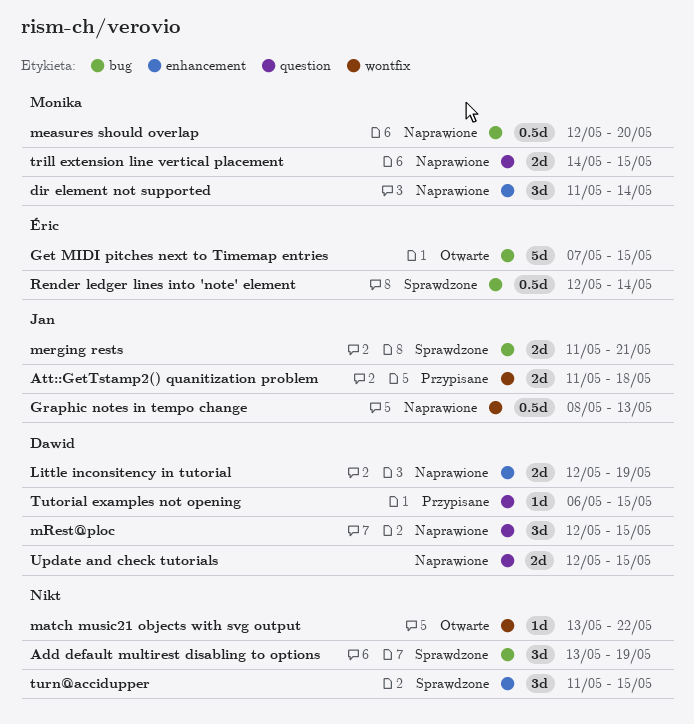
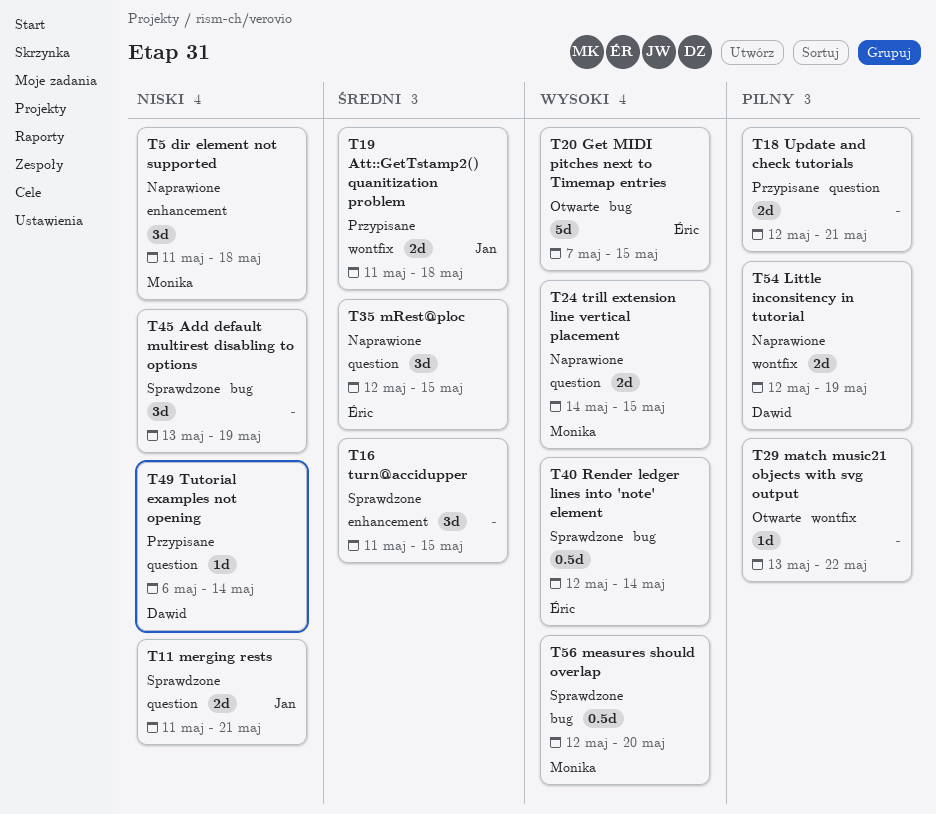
dir element not supported, due: May 14 -> May 18
Graphic notes in tempo change: present -> none
Little inconsitency in tutorial, label: enhancement -> wontfix
measures should overlap, status: Naprawione -> Sprawdzone
merging rests, label: bug -> question
mRest@ploc, owner: Dawid -> Éric
Tutorial examples not opening, due: May 15 -> May 14
Update and check tutorials, status: Naprawione -> Przypisane
Update and check tutorials, owner: Dawid -> none
Update and check tutorials, due: May 15 -> May 21

